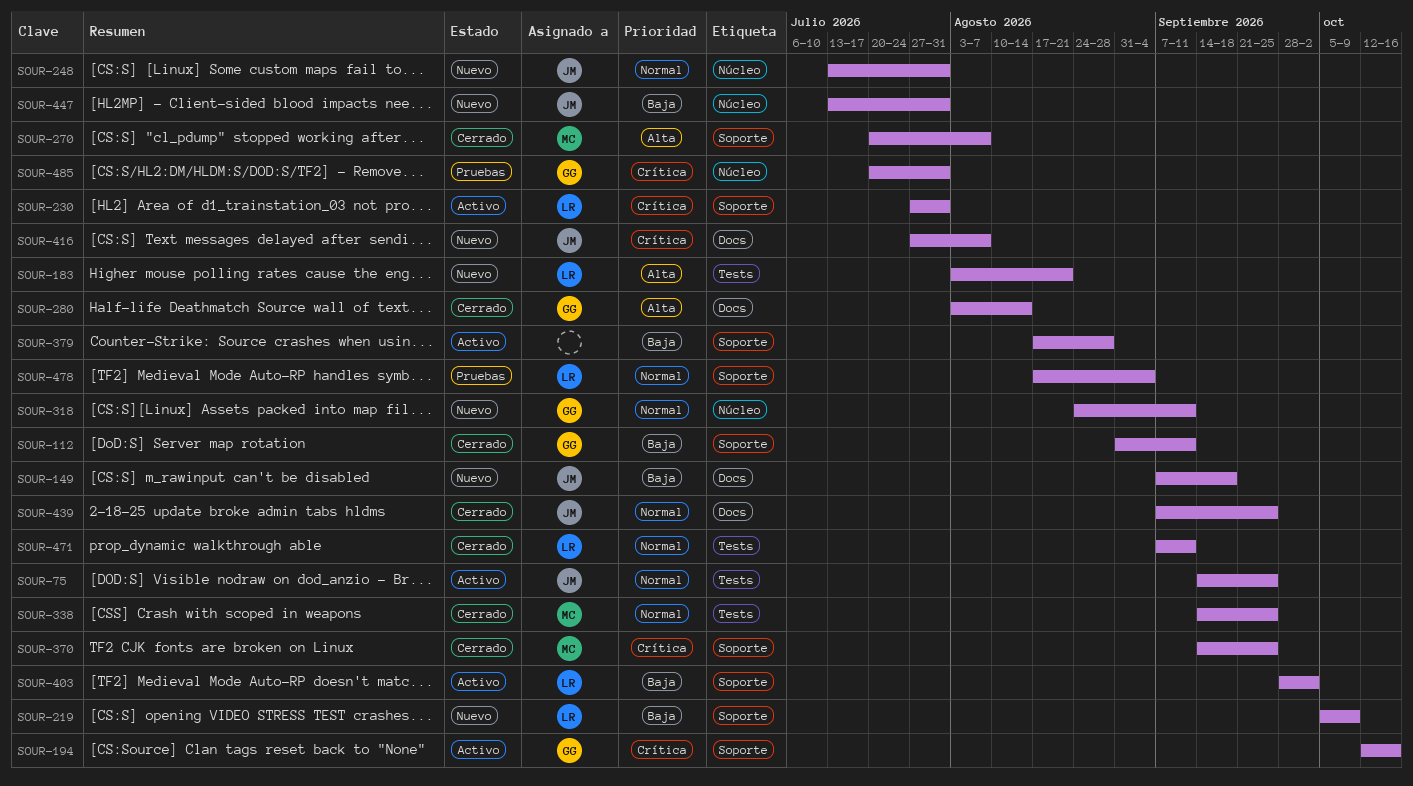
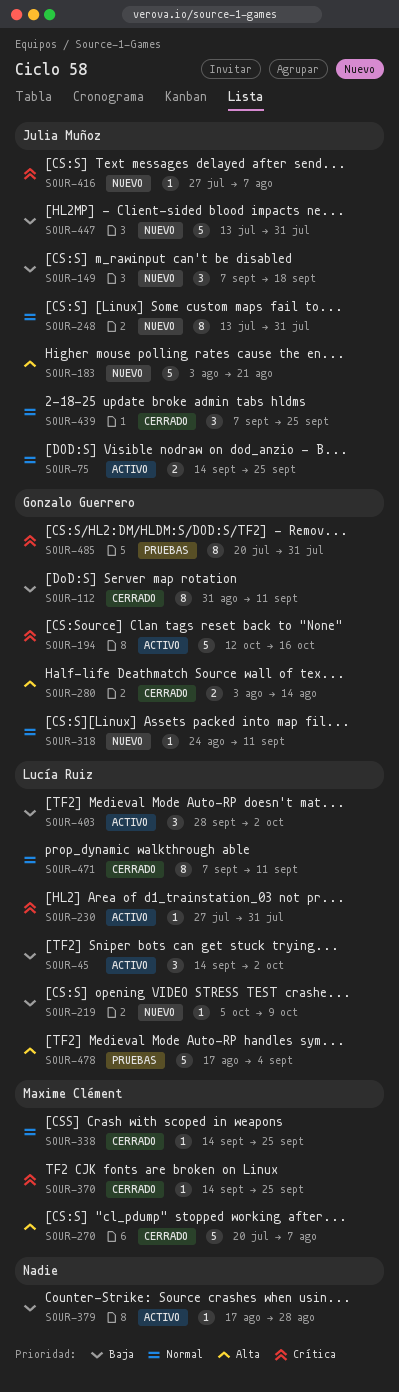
SOUR-45: none -> present
SOUR-183, owner: Lucía Ruiz -> Julia Muñoz
SOUR-478, priority: Normal -> Alta

